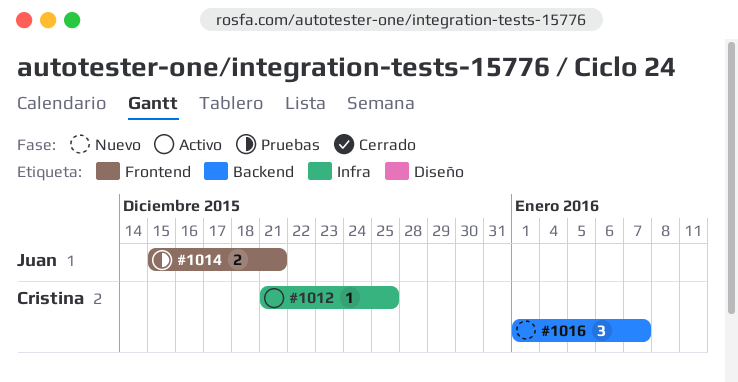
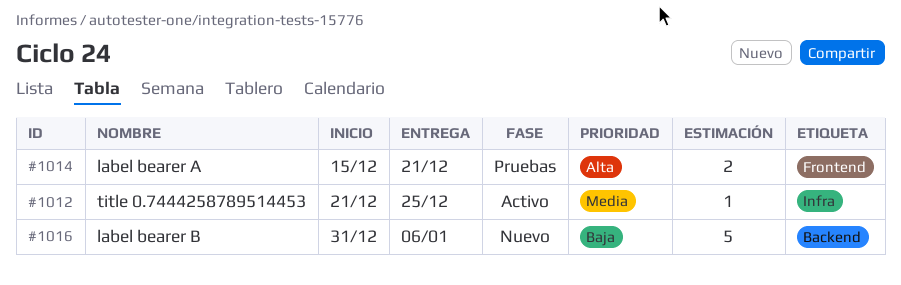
#1016, estimate: 3 -> 5
#1016, start: Jan 1 -> Dec 31
#1016, due: Jan 7 -> Jan 6

